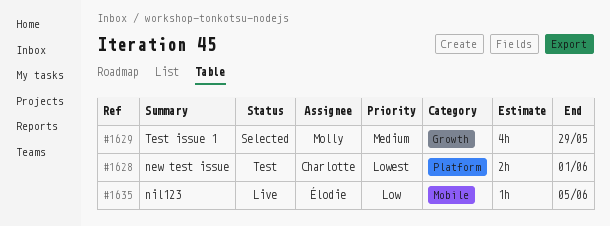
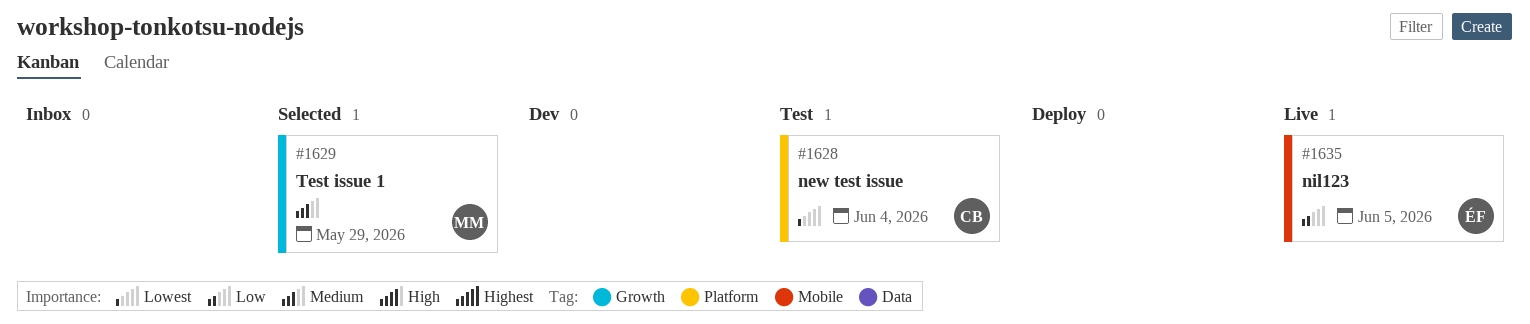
#1628, due: Jun 1 -> Jun 4

